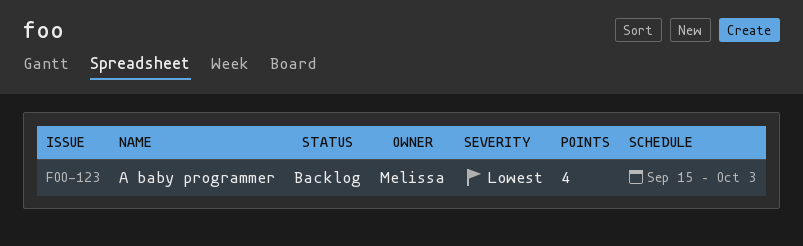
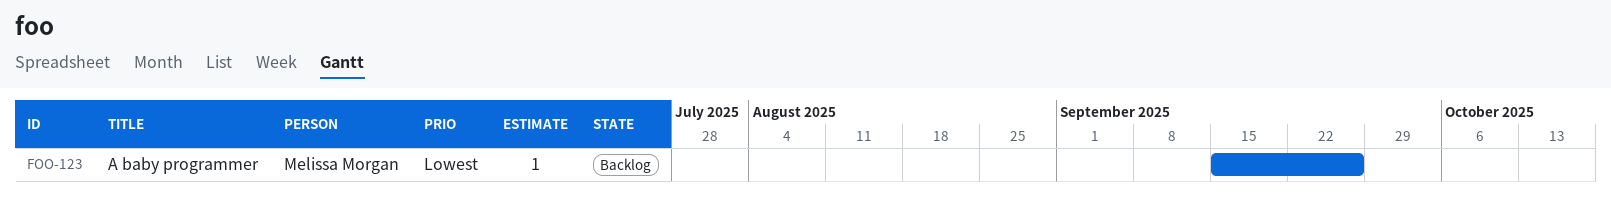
FOO-123, estimate: 4 -> 1
FOO-123, due: Oct 3 -> Sep 26

